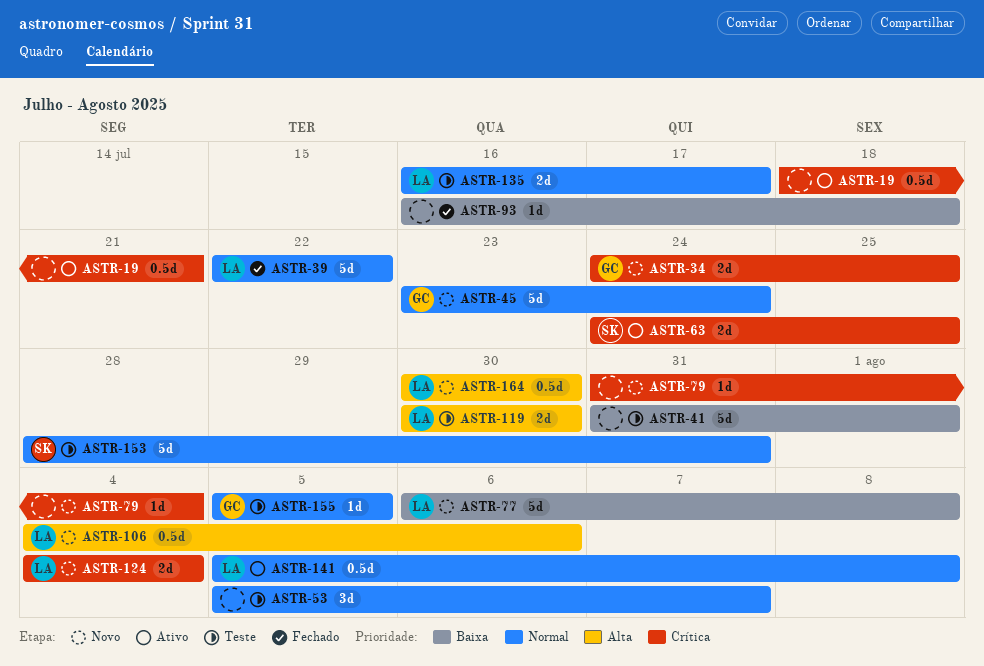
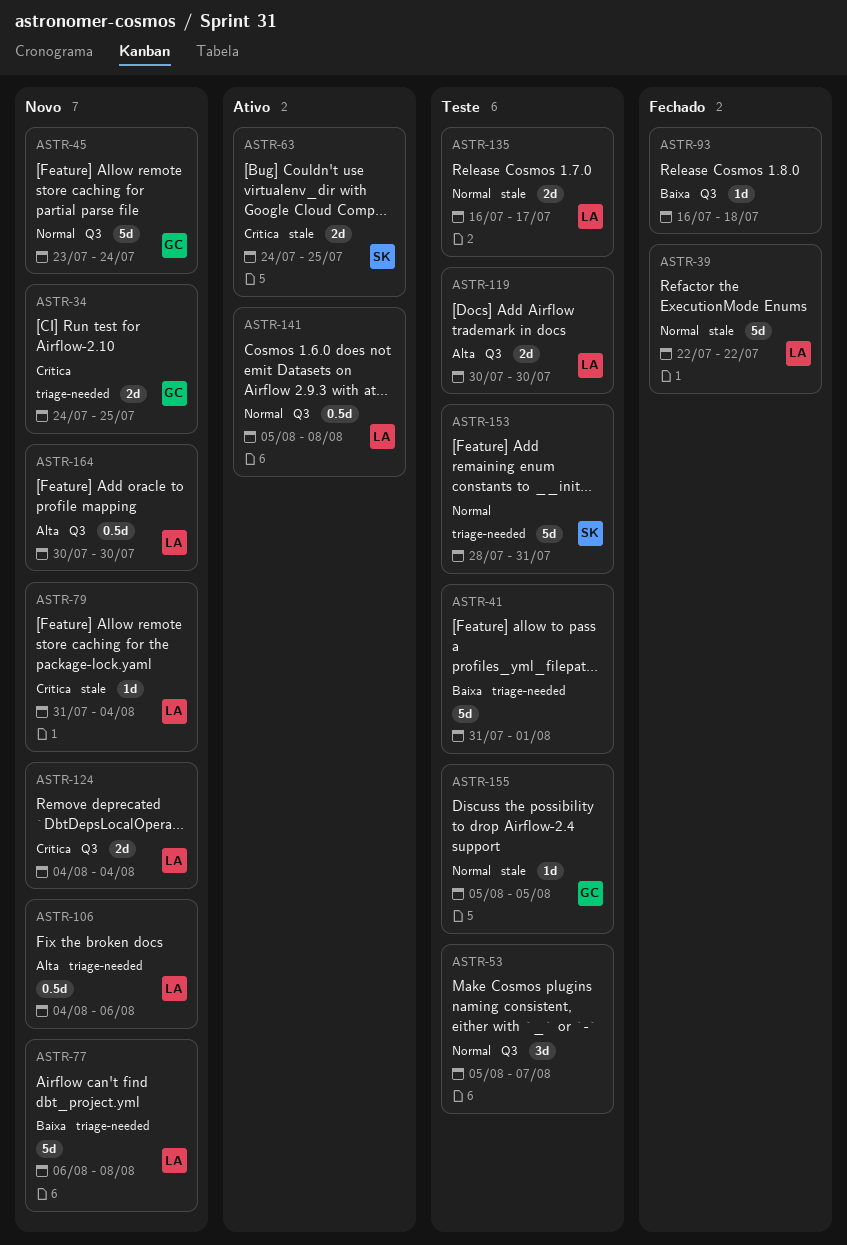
ASTR-19: present -> none
ASTR-79, owner: none -> LA

